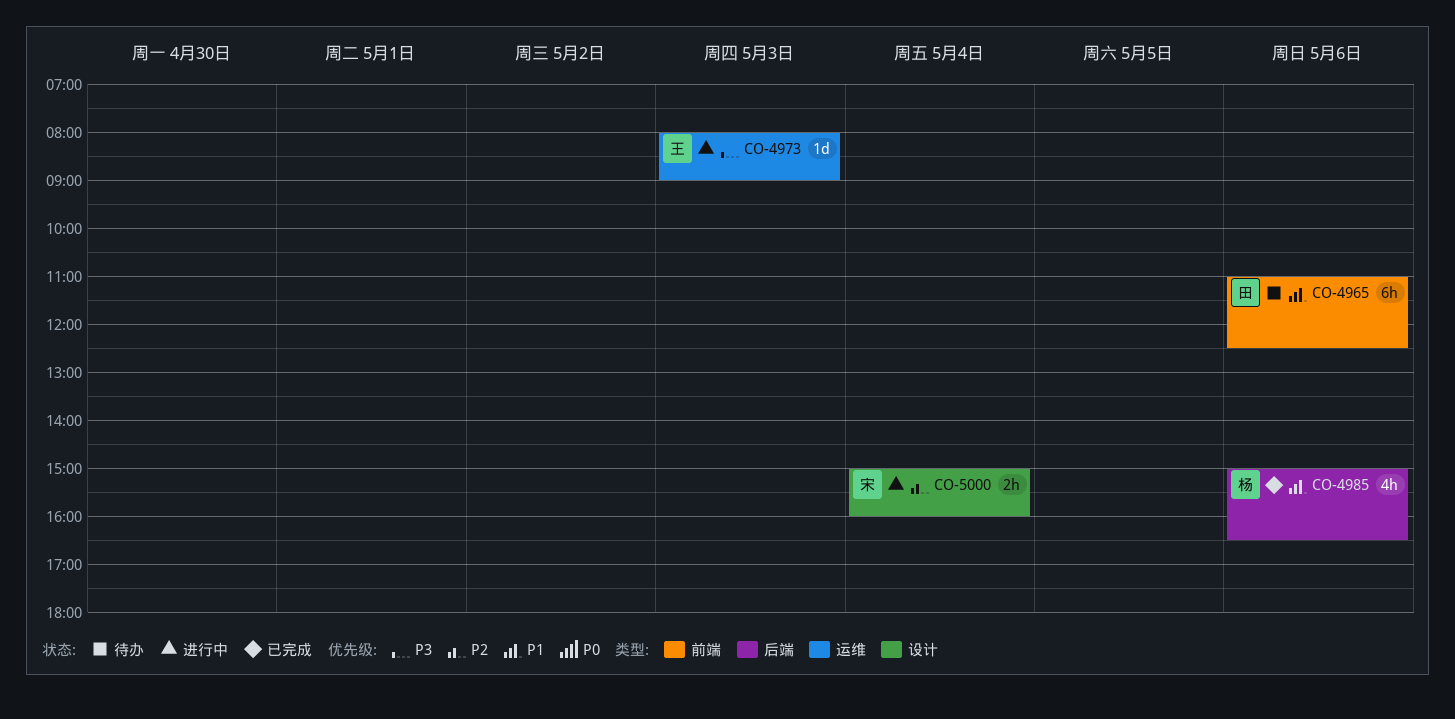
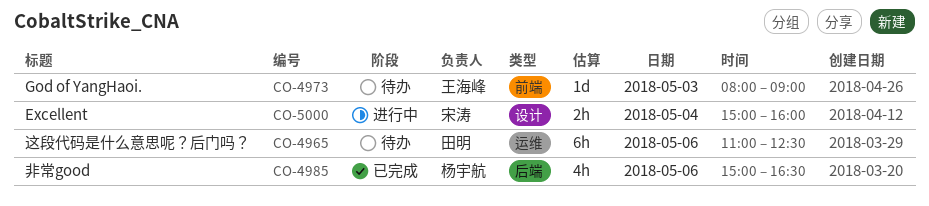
CO-4965, label: 前端 -> 运维
CO-4973, status: 进行中 -> 待办
CO-4973, label: 运维 -> 前端

